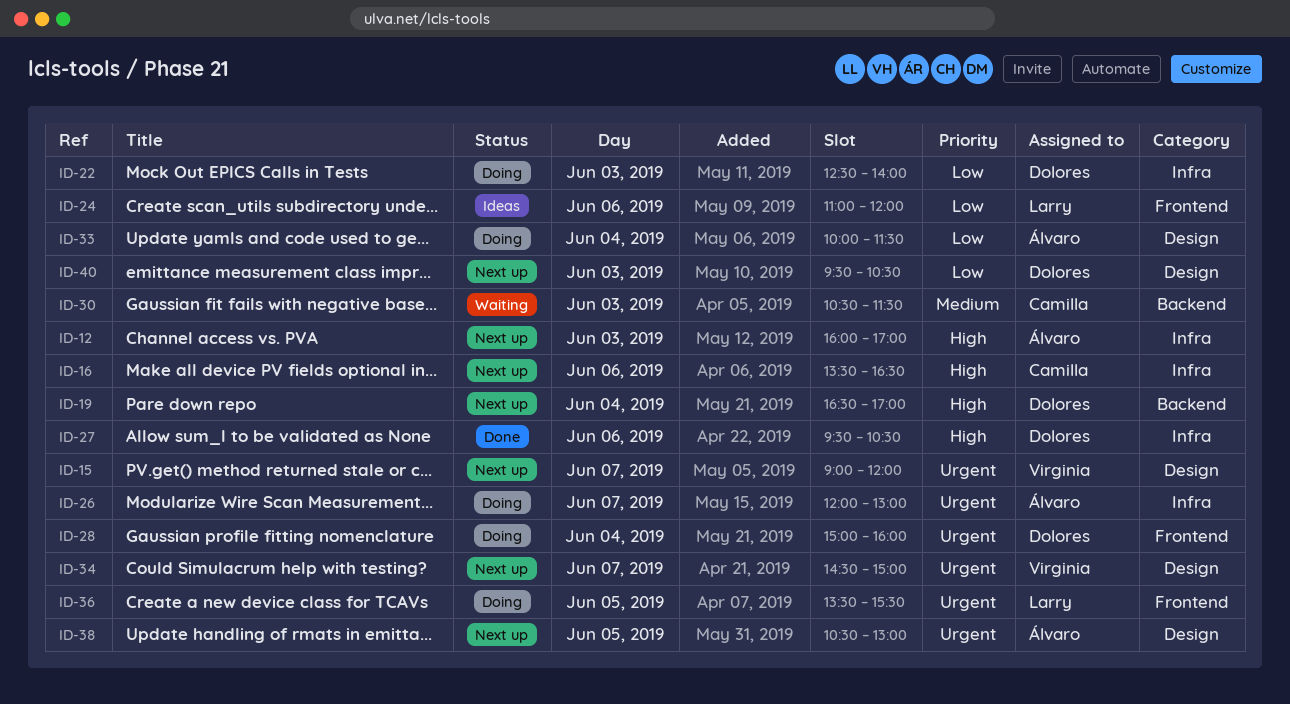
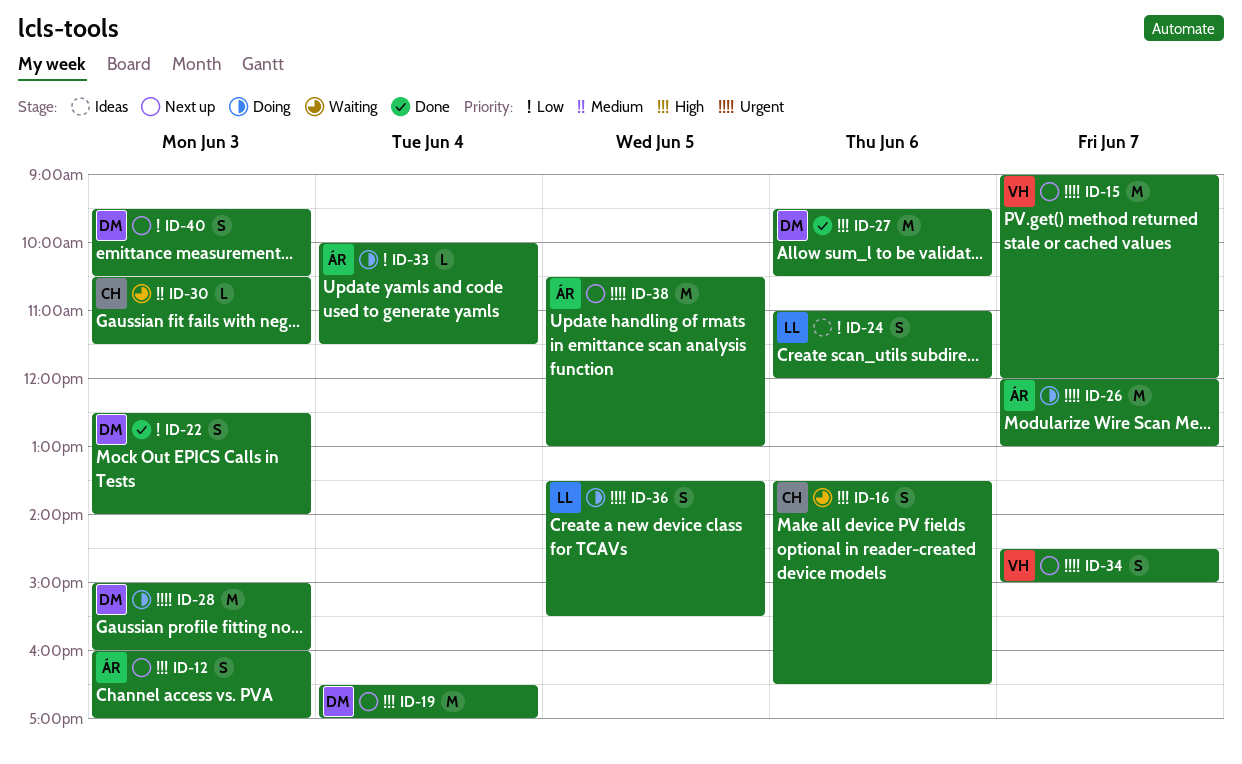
ID-16, status: Next up -> Waiting
ID-22, status: Doing -> Done
ID-28, day: Jun 4 -> Jun 3

